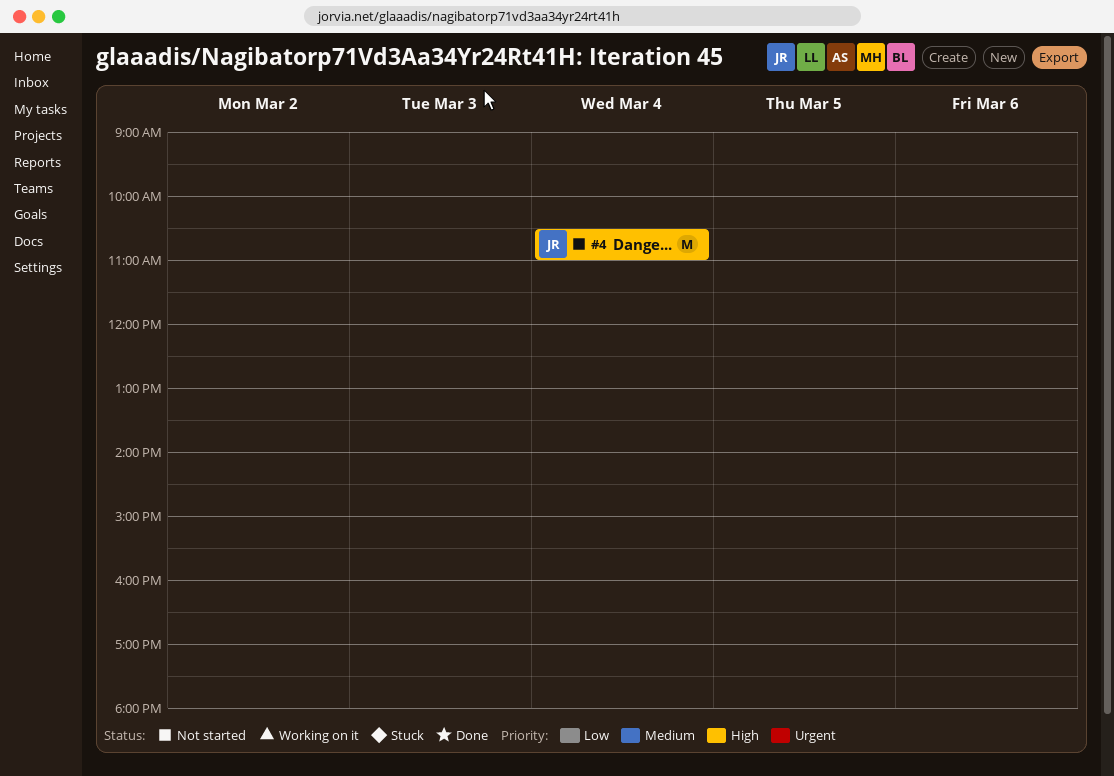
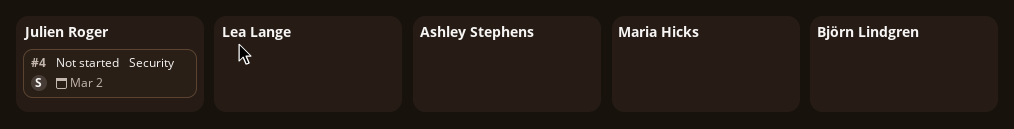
#4, estimate: M -> S
#4, day: Mar 4 -> Mar 2

